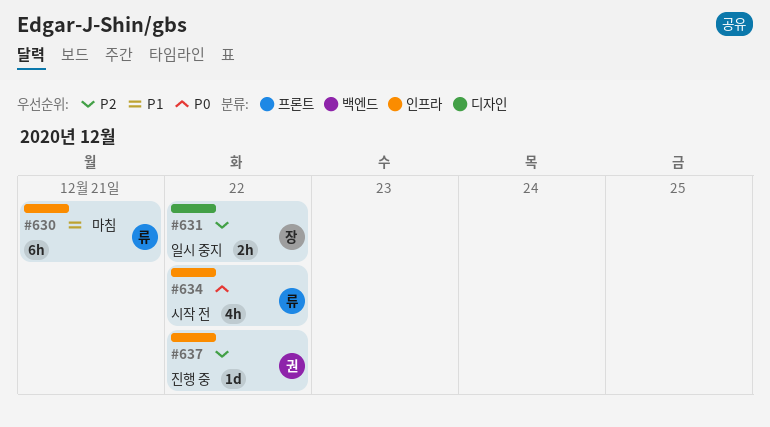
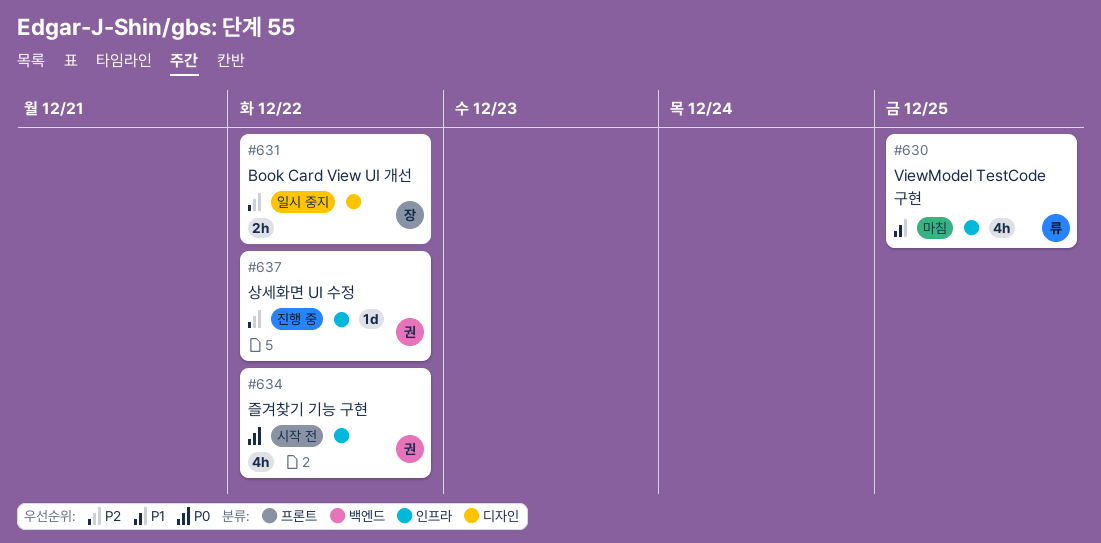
#630, estimate: 6h -> 4h
#630, due: Dec 21 -> Dec 25
#634, owner: 류 -> 권

